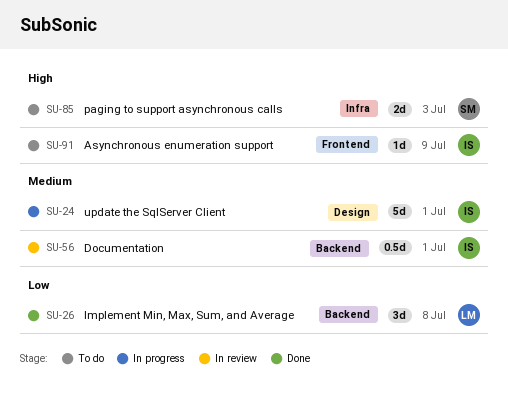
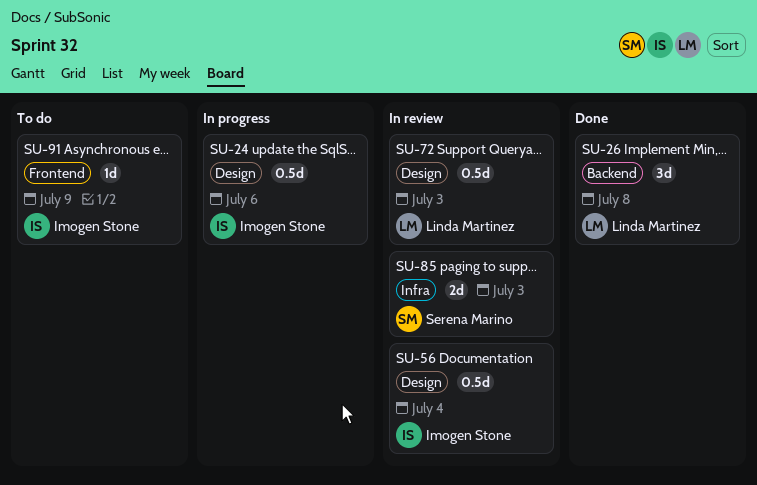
SU-24, estimate: 5d -> 0.5d
SU-24, due: Jul 1 -> Jul 6
SU-56, label: Backend -> Design
SU-56, due: Jul 1 -> Jul 4
SU-72: none -> present
SU-85, status: To do -> In review

